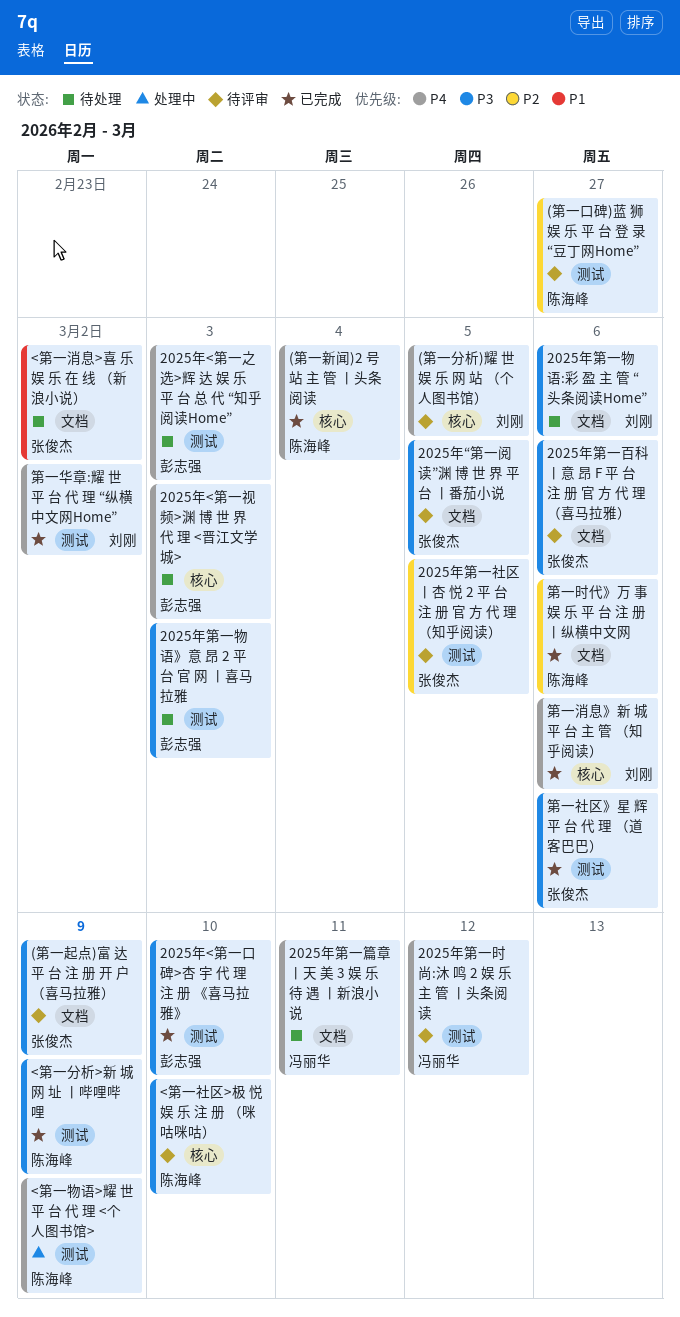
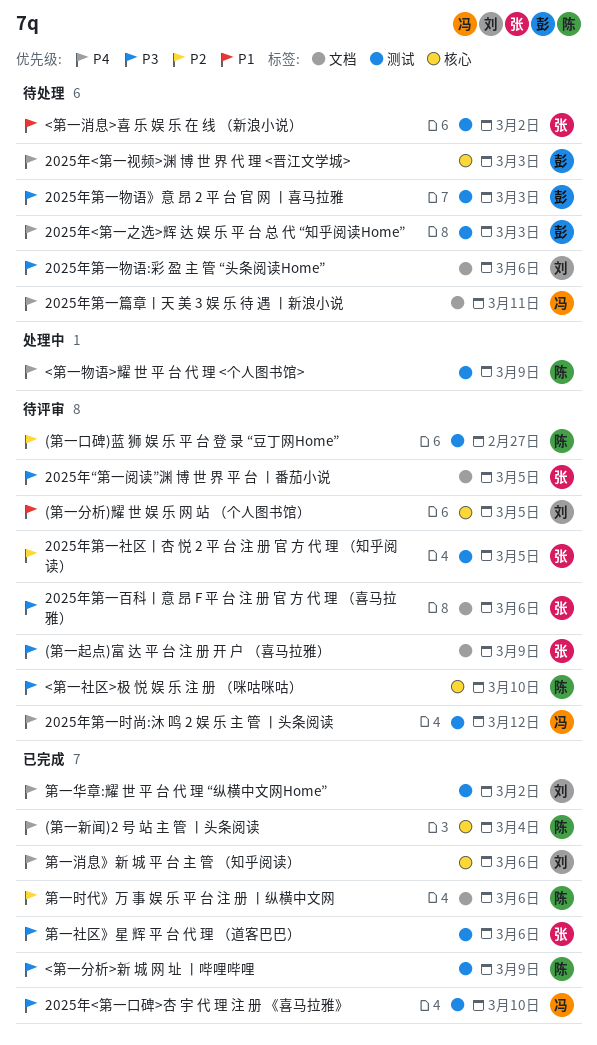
(第一分析)耀 世 娱 乐 网 站 （个人图书馆）, priority: P4 -> P1
2025年<第一口碑>杏 宇 代 理 注 册 《喜马拉雅》, owner: 彭志强 -> 冯丽华
<第一消息>喜 乐 娱 乐 在 线 （新浪小说）, label: 文档 -> 测试

